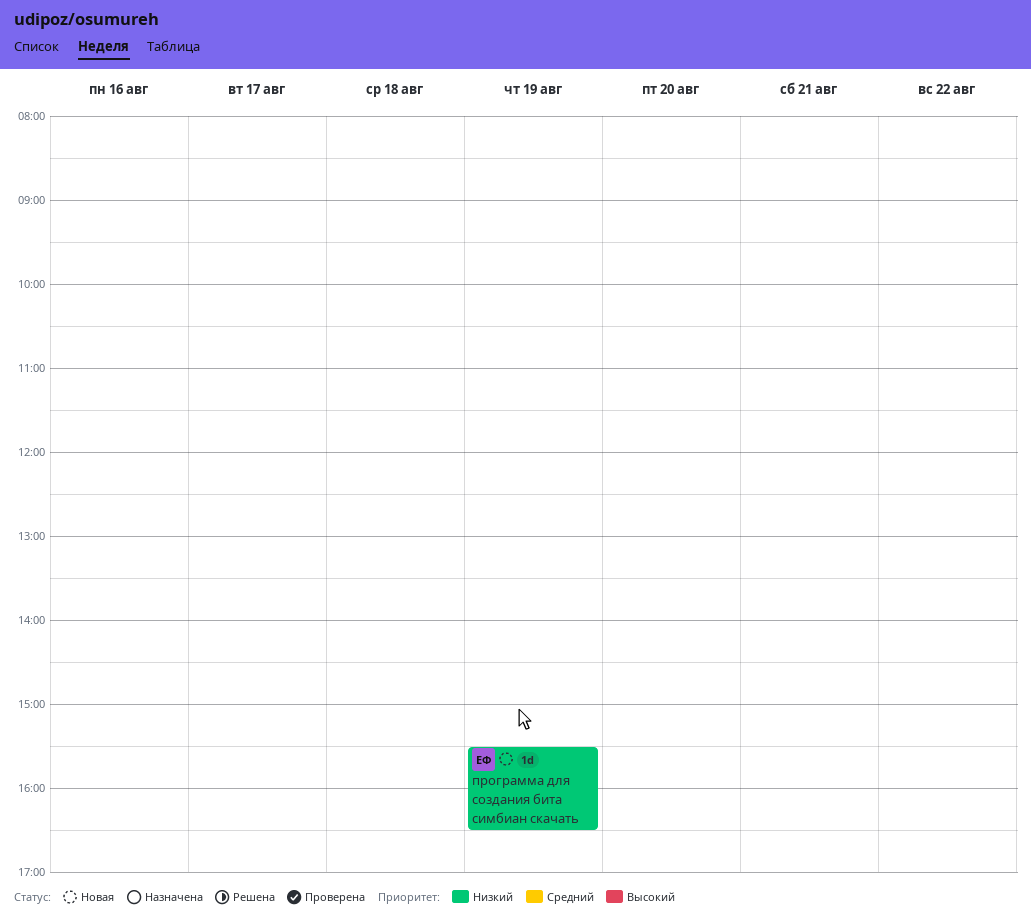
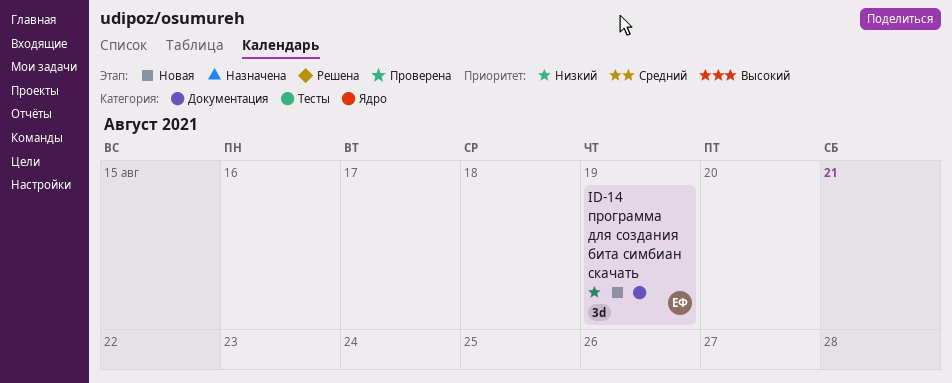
программа для создания бита симбиан скачать, estimate: 1d -> 3d

